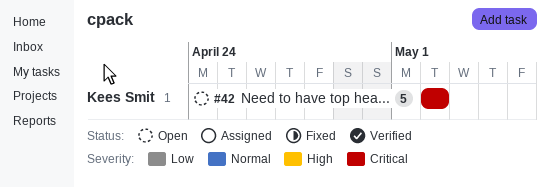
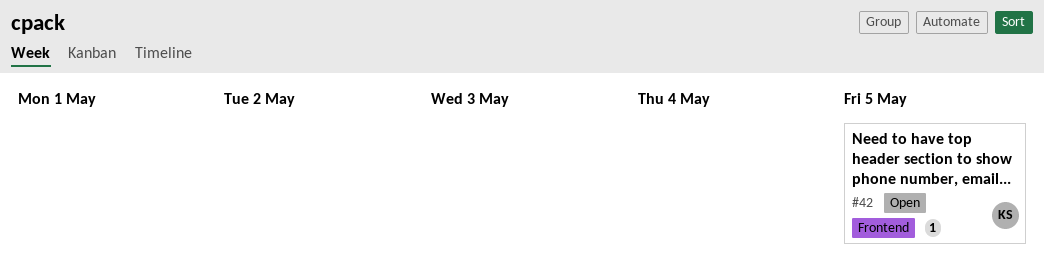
#42, estimate: 5 -> 1
#42, due: May 2 -> May 5

